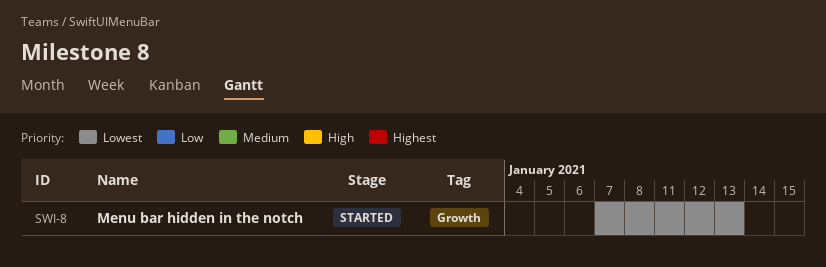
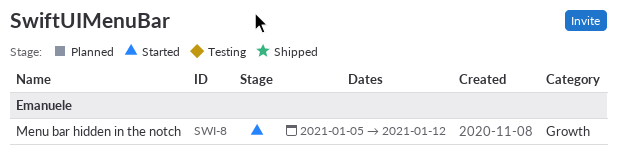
SWI-8, start: Jan 7 -> Jan 5
SWI-8, due: Jan 13 -> Jan 12

